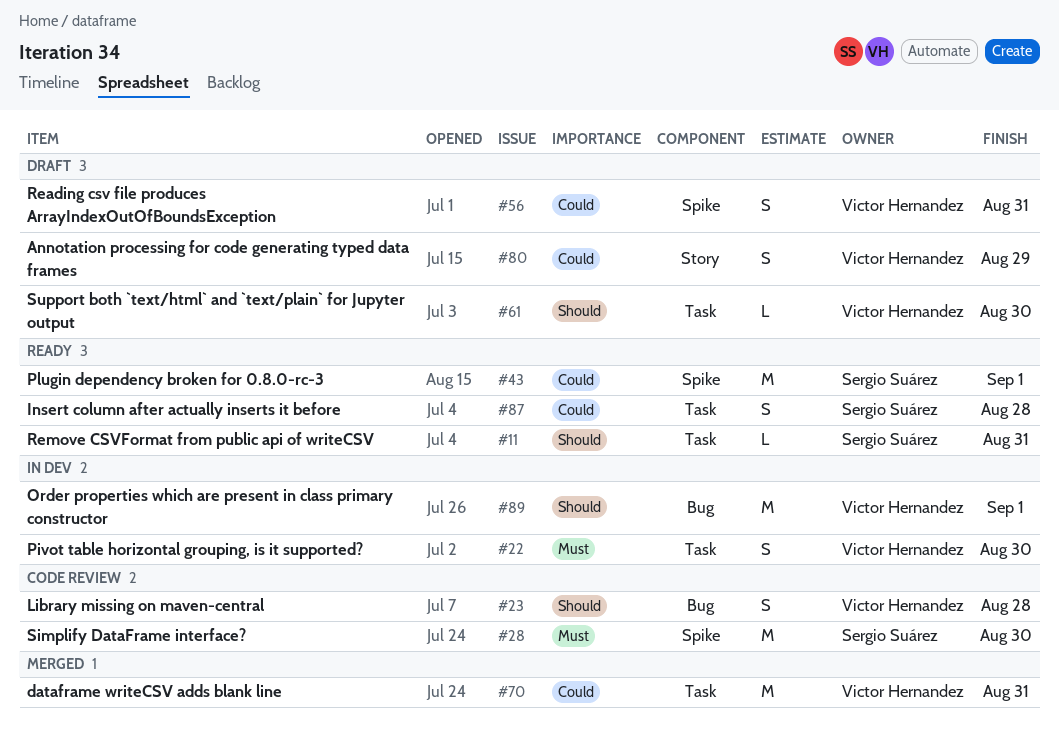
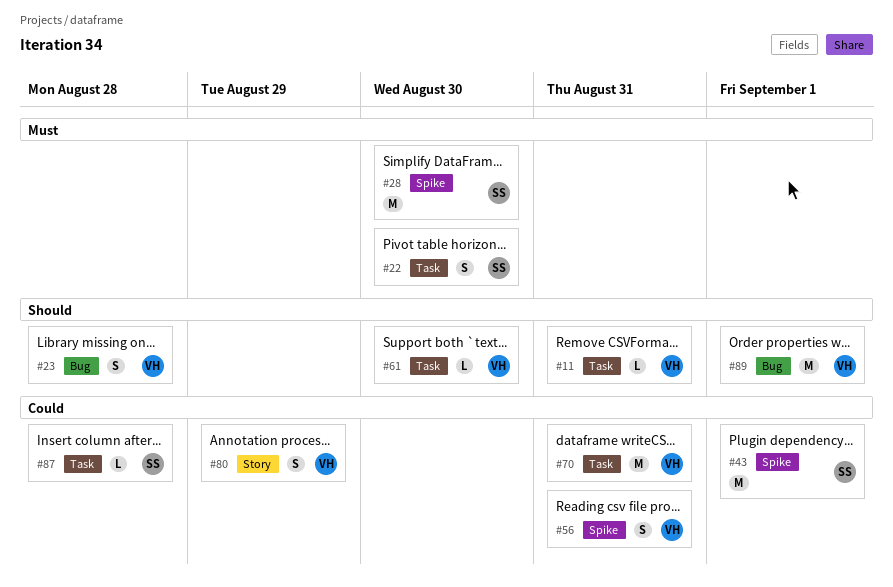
#11, owner: Sergio Suárez -> Victor Hernandez
#22, owner: Victor Hernandez -> Sergio Suárez
#87, estimate: S -> L

